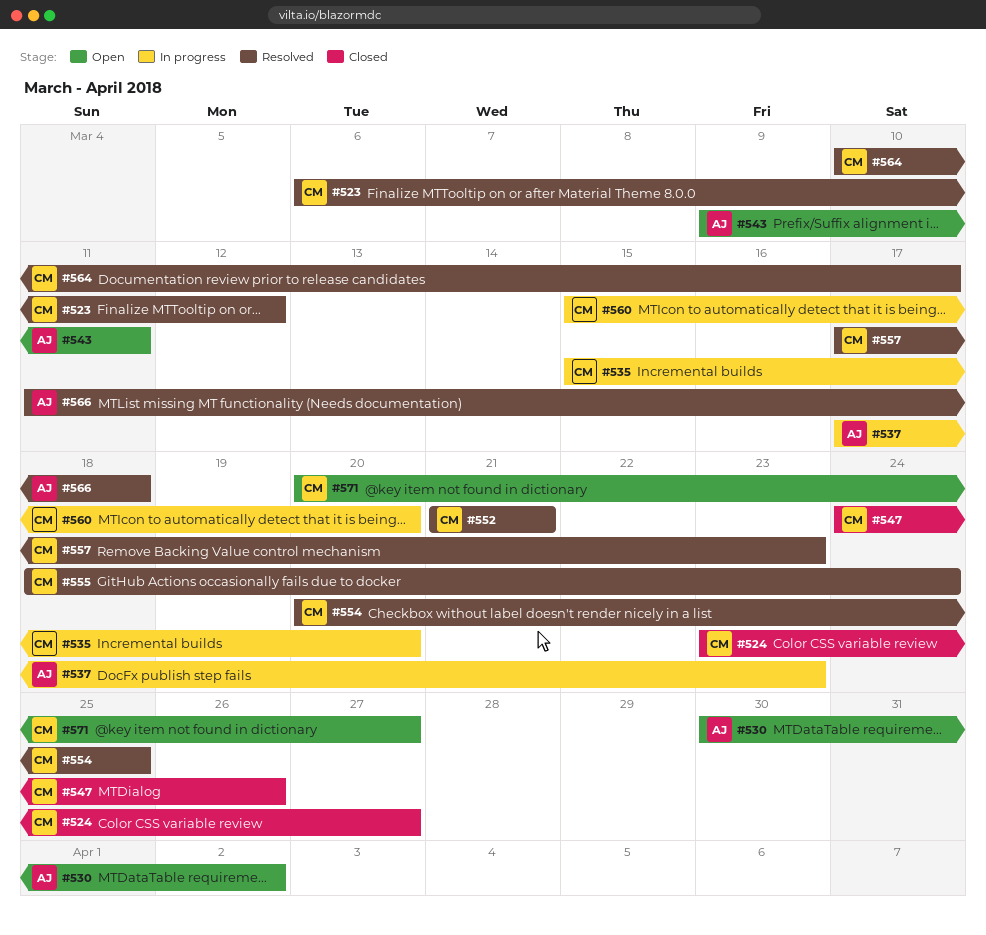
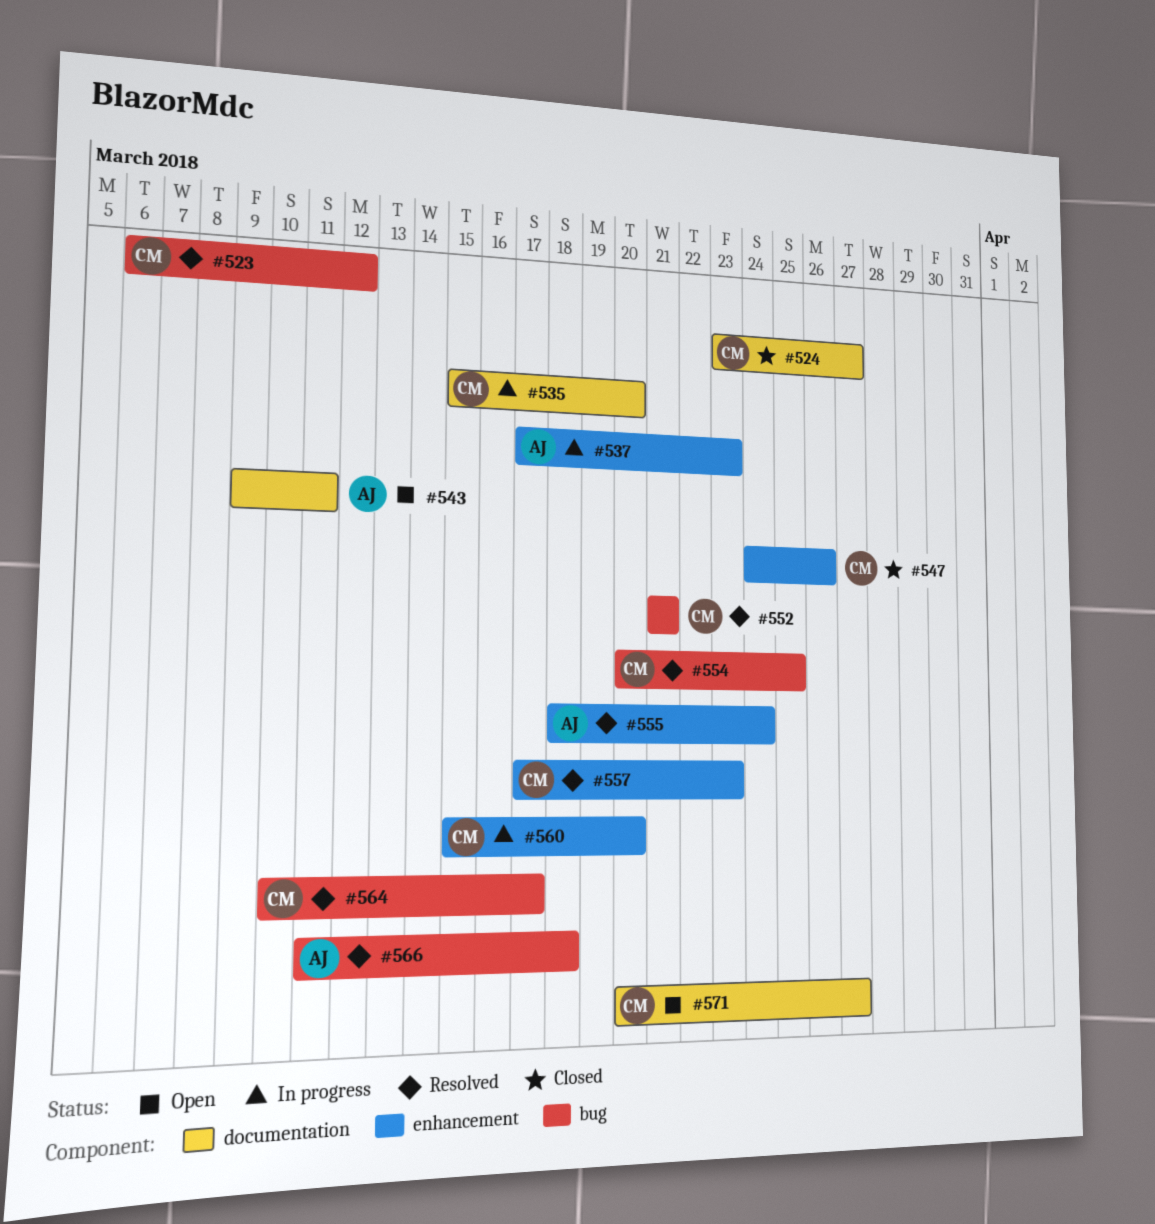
#530: present -> none
#555, owner: CM -> AJ

